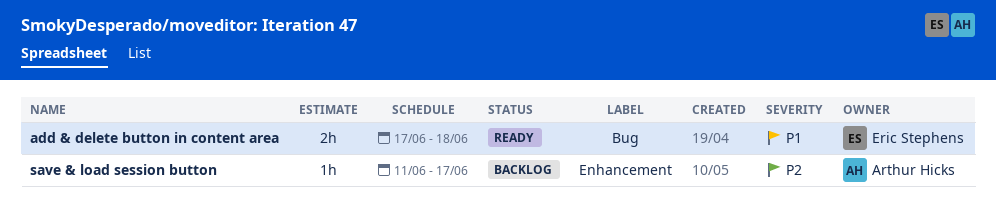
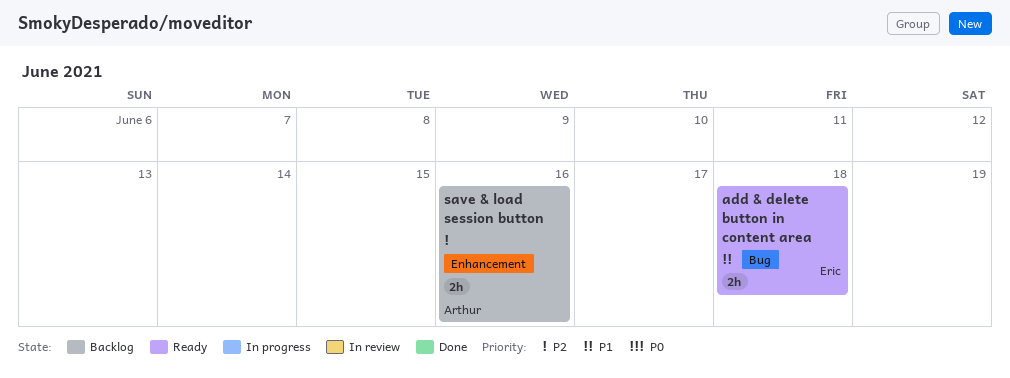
save & load session button, estimate: 1h -> 2h
save & load session button, due: Jun 17 -> Jun 16

